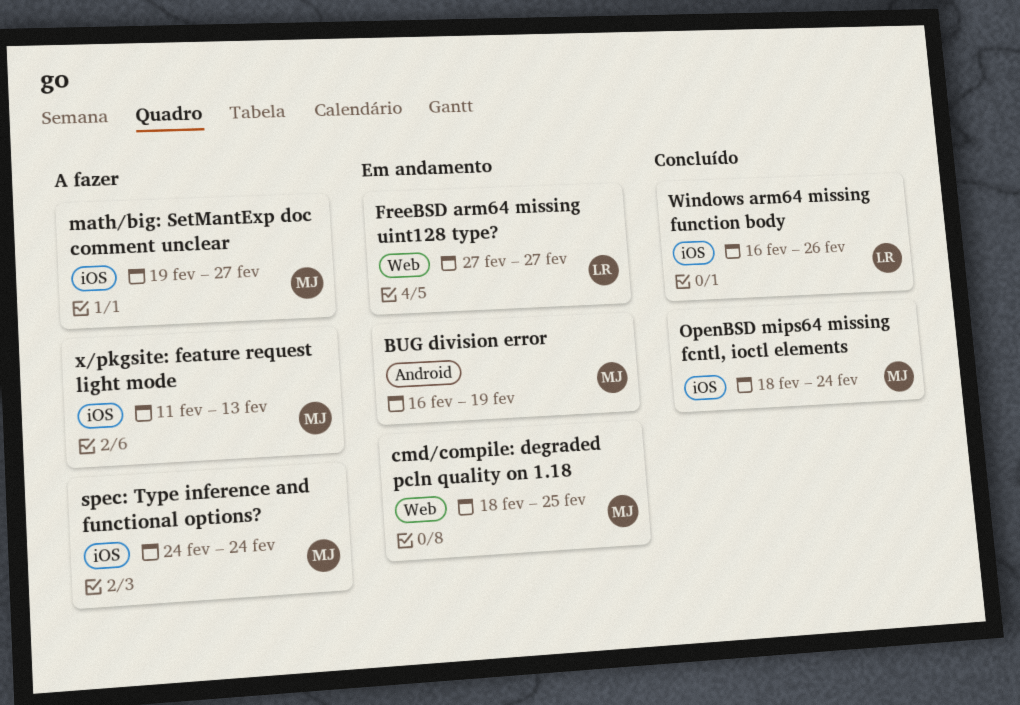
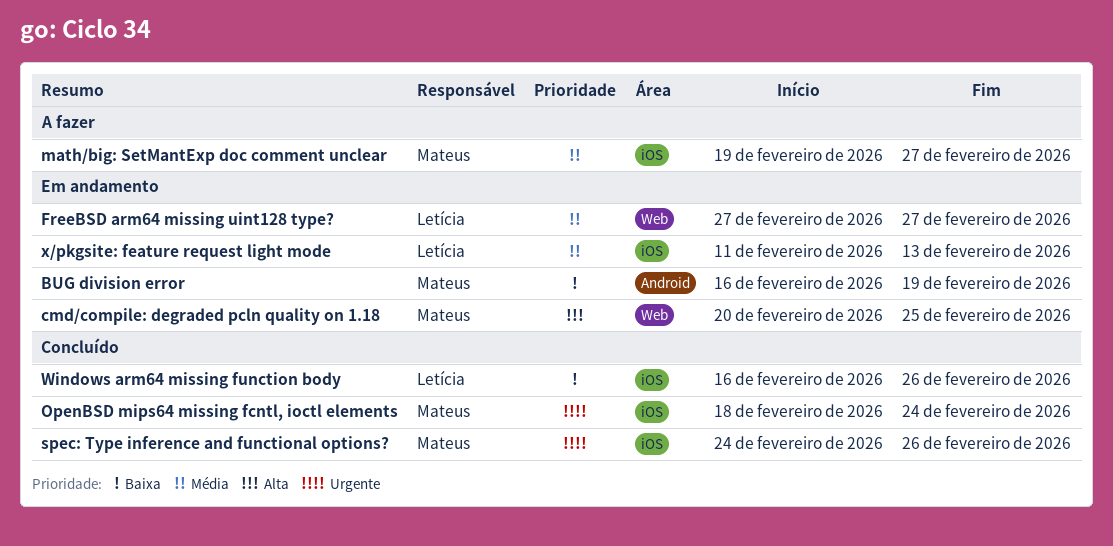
cmd/compile: degraded pcln quality on 1.18, start: Feb 18 -> Feb 20
spec: Type inference and functional options?, status: A fazer -> Concluído
spec: Type inference and functional options?, due: Feb 24 -> Feb 26
x/pkgsite: feature request light mode, status: A fazer -> Em andamento
x/pkgsite: feature request light mode, owner: Mateus -> Letícia

